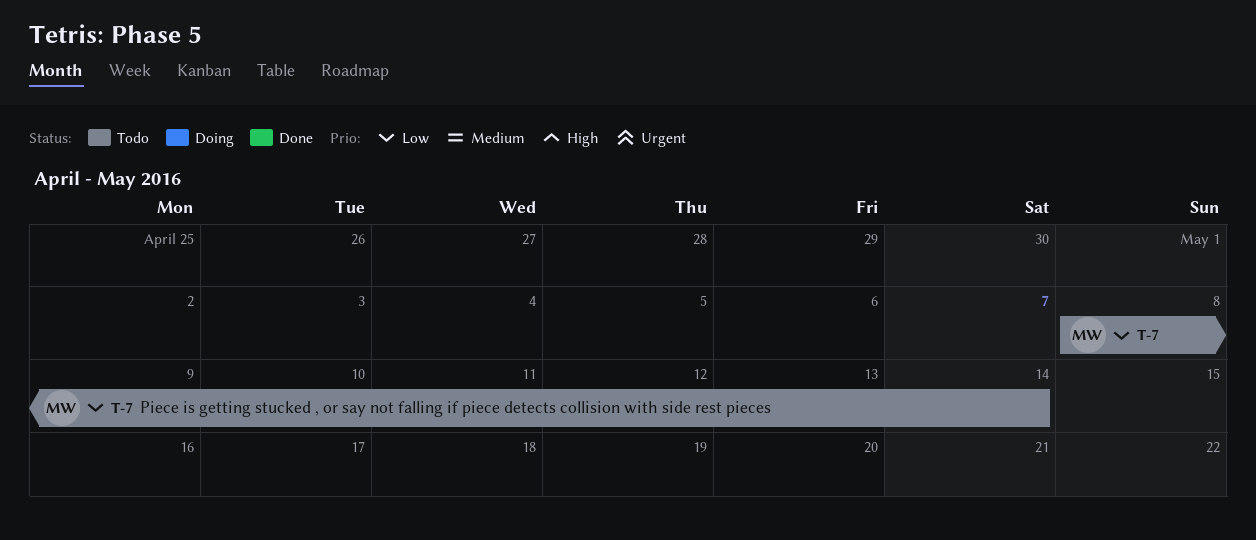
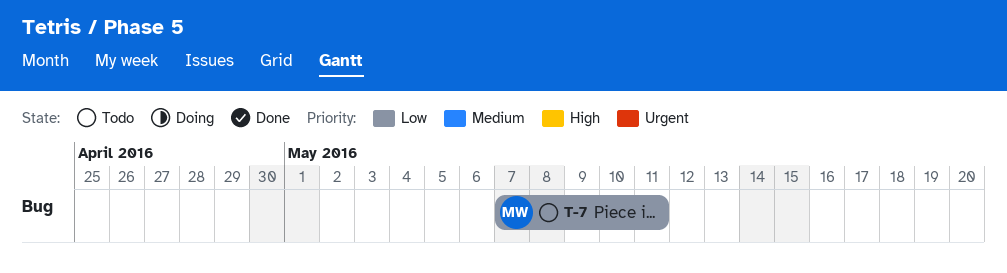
T-7, start: May 8 -> May 7
T-7, due: May 14 -> May 11

